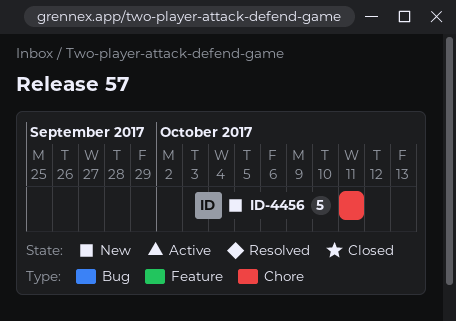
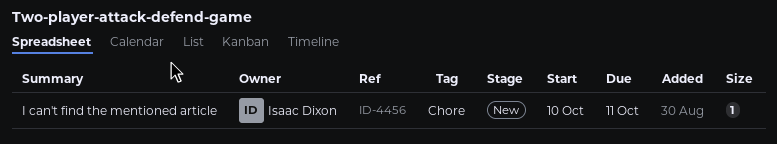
ID-4456, estimate: 5 -> 1
ID-4456, start: Oct 11 -> Oct 10

